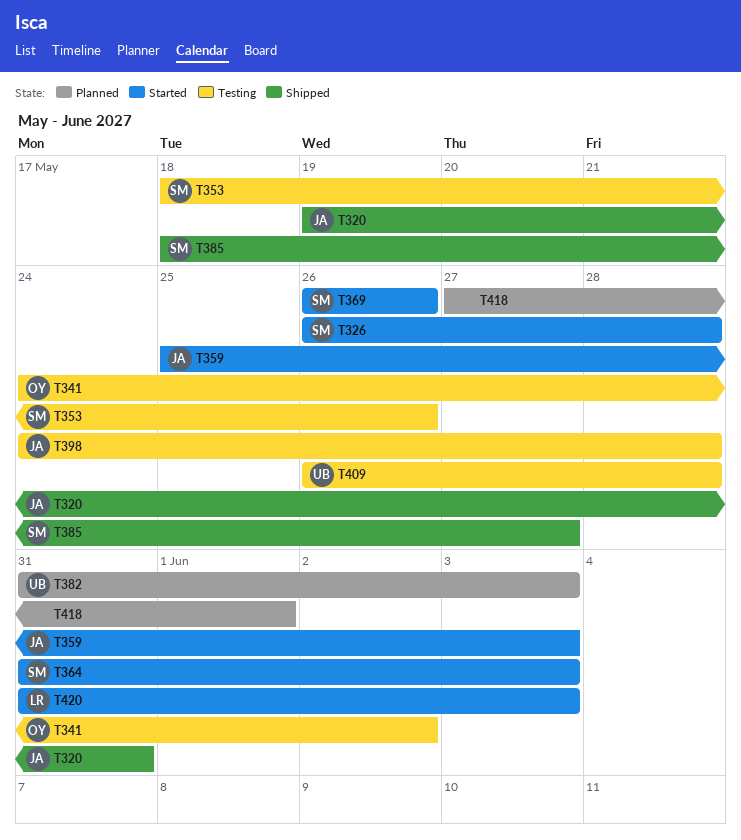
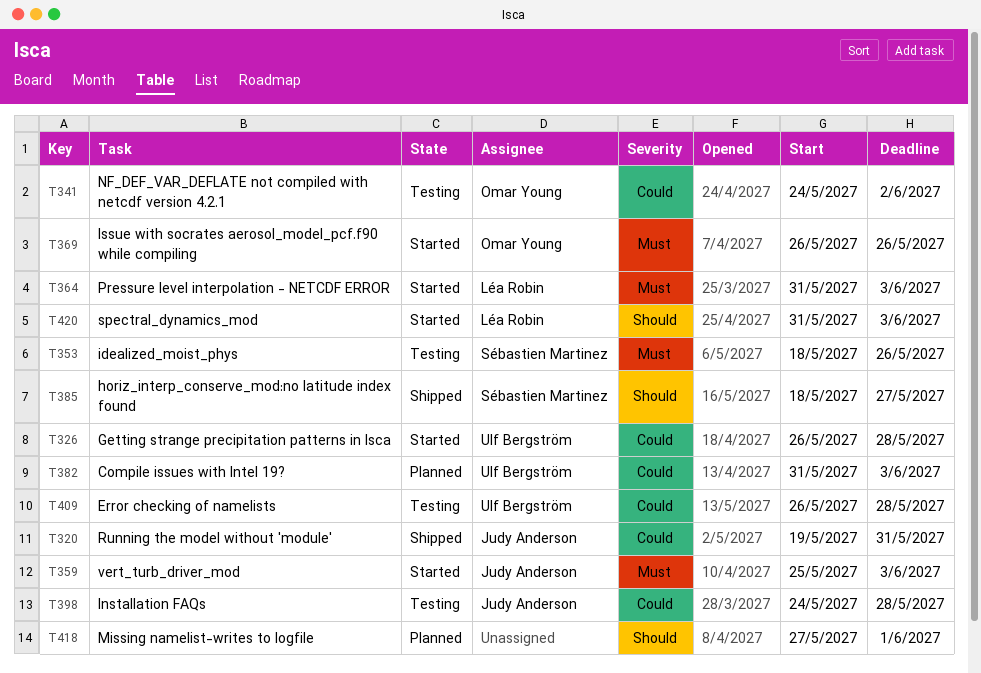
T326, owner: Sébastien Martinez -> Ulf Bergström
T364, owner: Sébastien Martinez -> Léa Robin
T369, owner: Sébastien Martinez -> Omar Young

